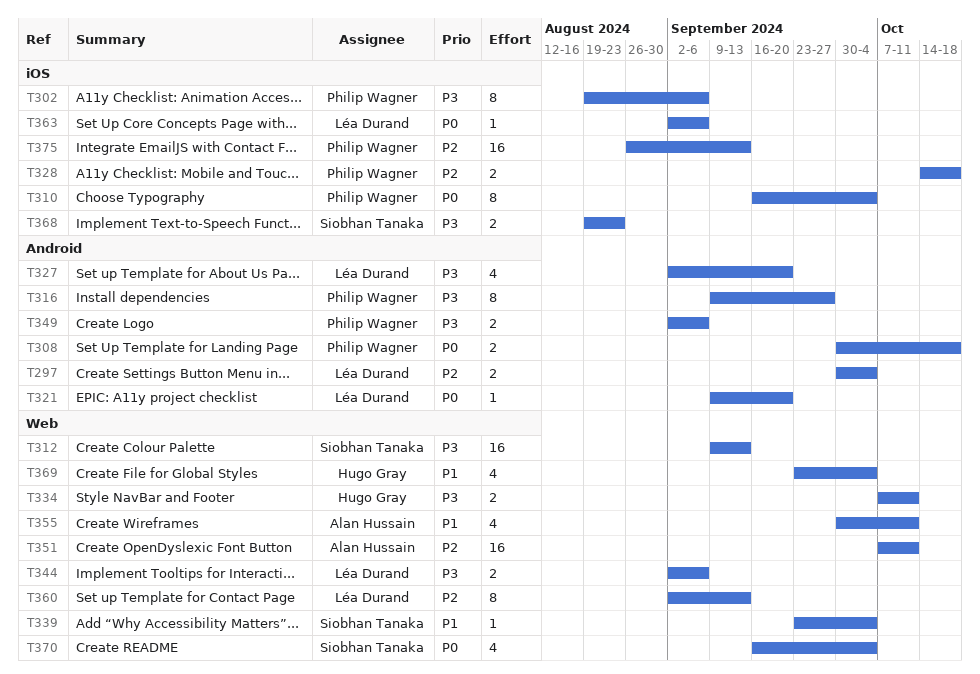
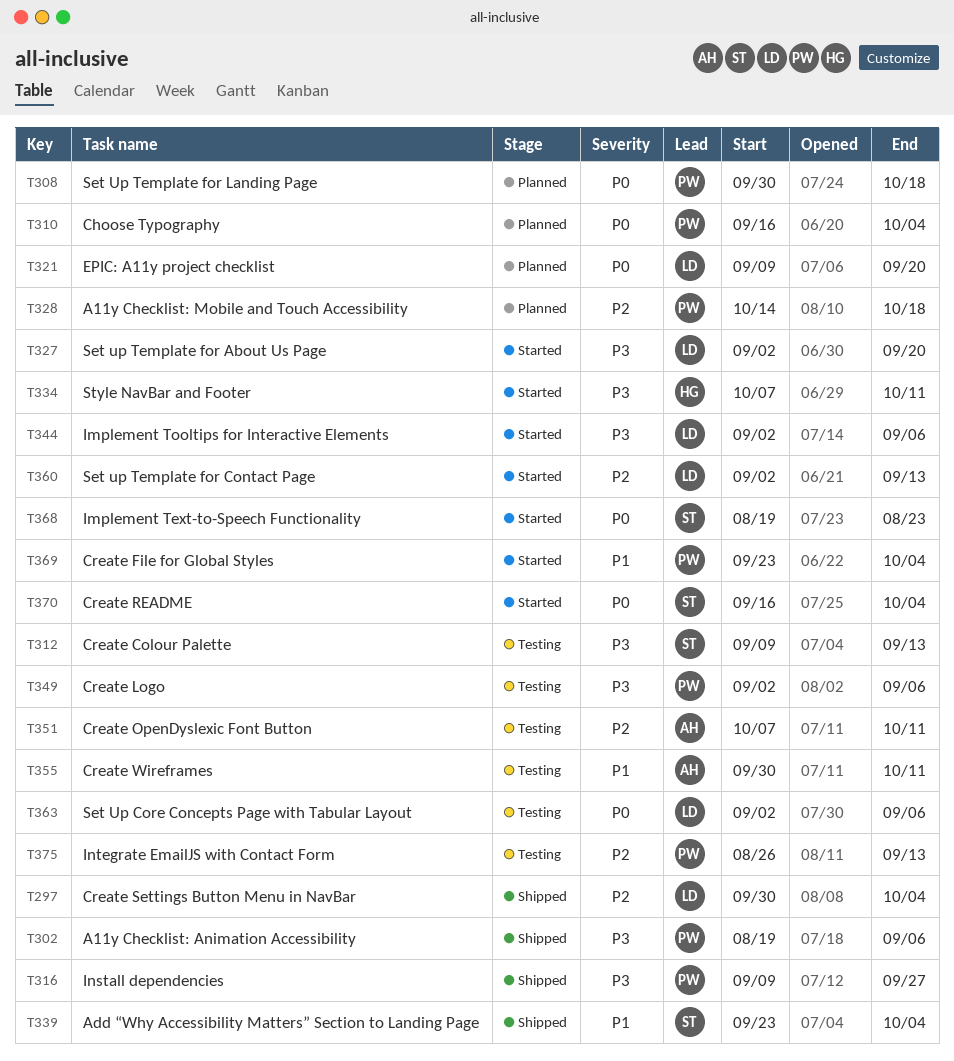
T368, priority: P3 -> P0
T369, owner: Hugo Gray -> Philip Wagner

